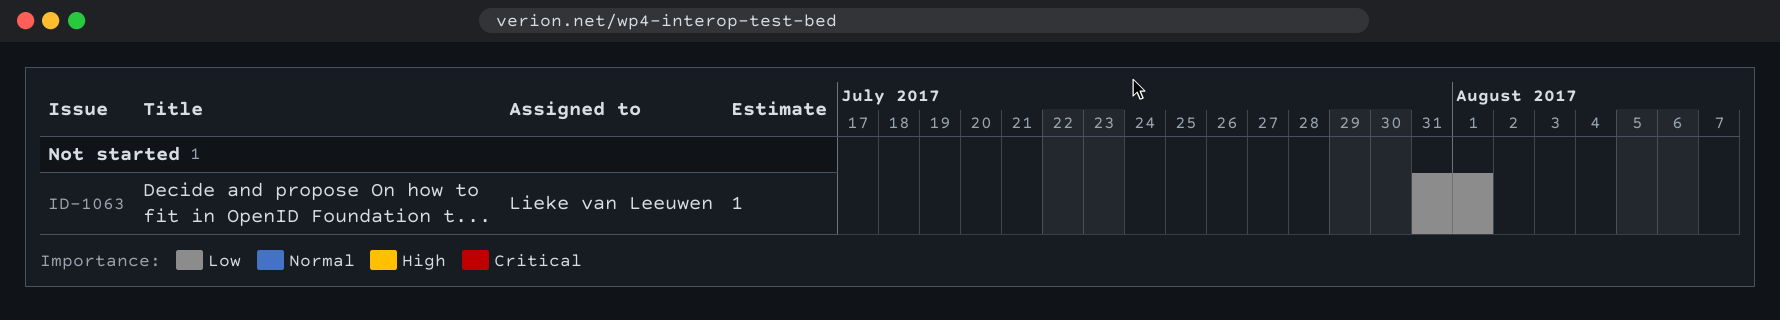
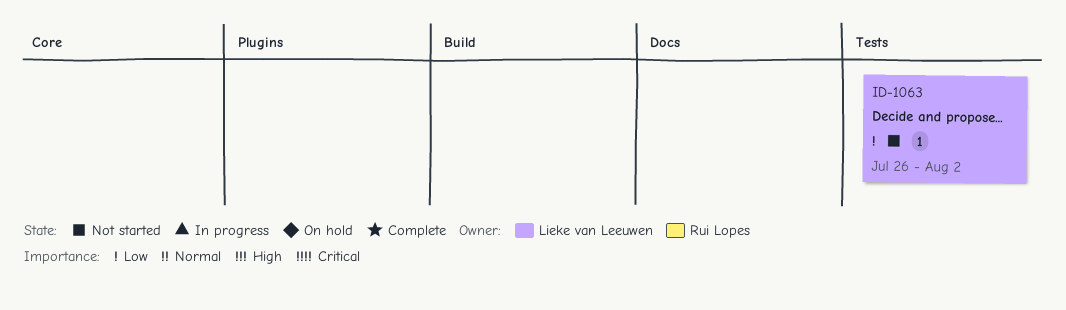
ID-1063, start: Jul 31 -> Jul 26
ID-1063, due: Aug 1 -> Aug 2

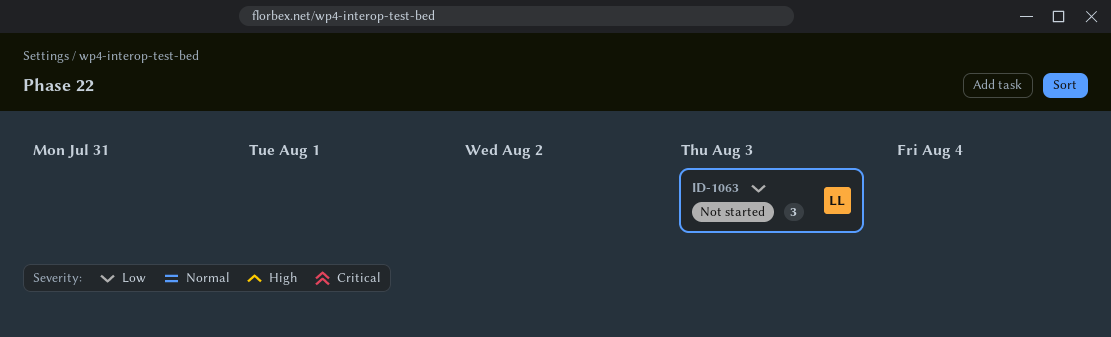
ID-1063, estimate: 1 -> 3
ID-1063, due: Aug 2 -> Aug 3

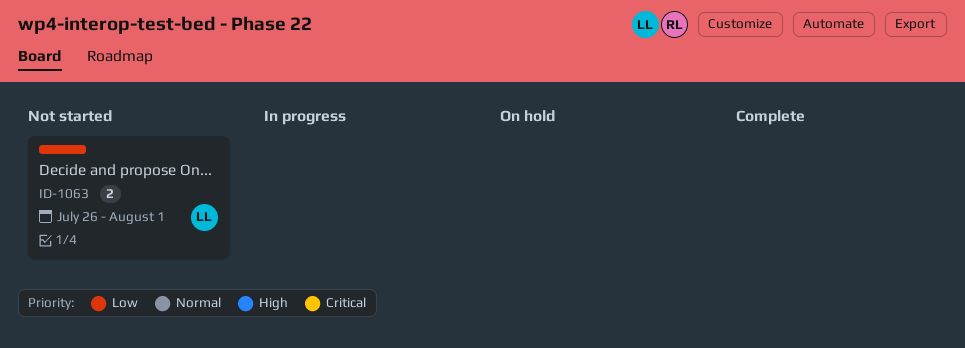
ID-1063, estimate: 3 -> 2
ID-1063, due: Aug 3 -> Aug 1

